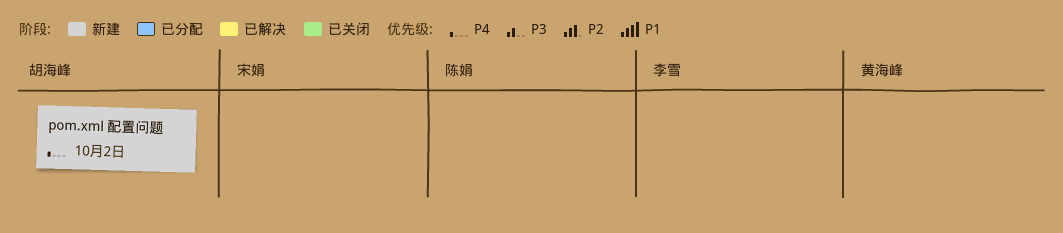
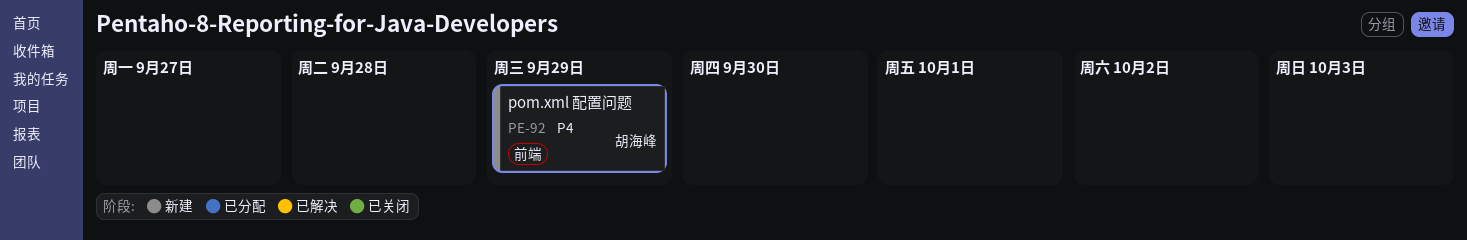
pom.xml 配置问题, due: Oct 2 -> Sep 29

